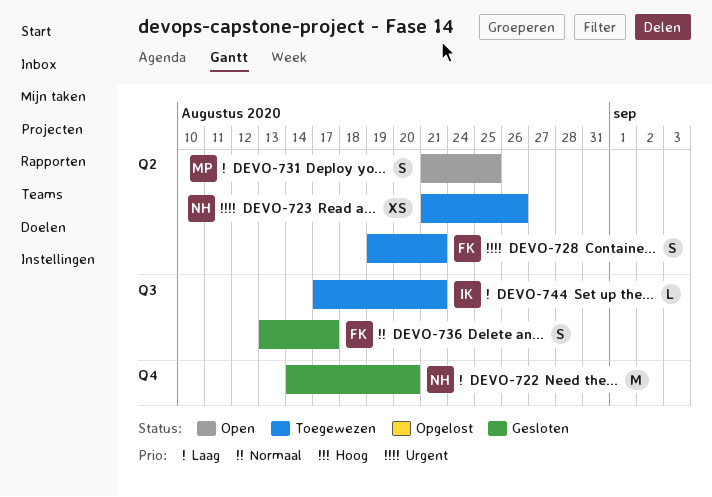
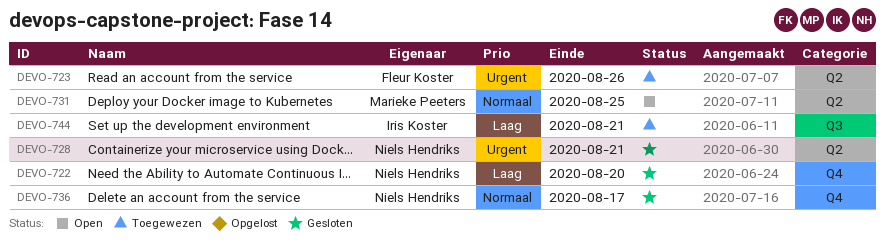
DEVO-723, owner: Niels Hendriks -> Fleur Koster
DEVO-728, status: Toegewezen -> Gesloten
DEVO-728, owner: Fleur Koster -> Niels Hendriks
DEVO-731, priority: Laag -> Normaal
DEVO-736, owner: Fleur Koster -> Niels Hendriks
DEVO-736, label: Q3 -> Q4

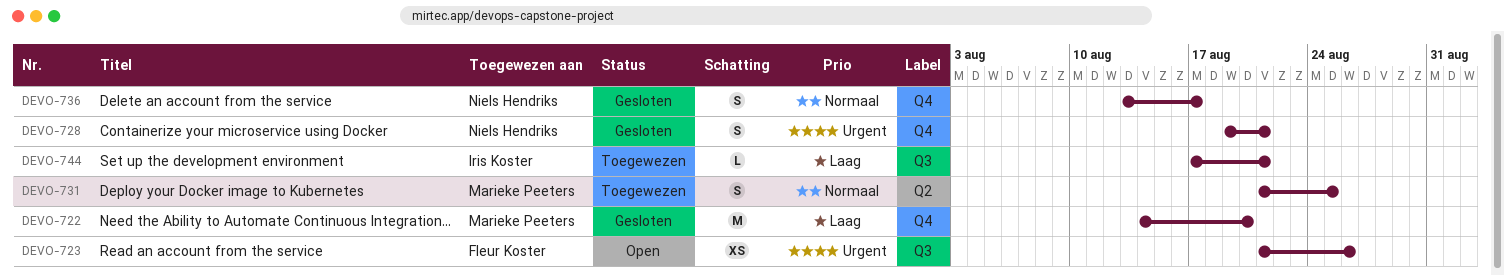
DEVO-722, owner: Niels Hendriks -> Marieke Peeters
DEVO-723, status: Toegewezen -> Open
DEVO-723, label: Q2 -> Q3
DEVO-728, label: Q2 -> Q4
DEVO-731, status: Open -> Toegewezen

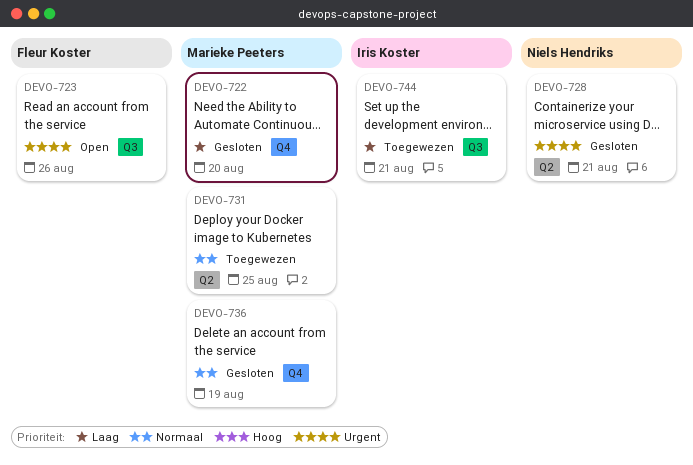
DEVO-728, label: Q4 -> Q2
DEVO-736, owner: Niels Hendriks -> Marieke Peeters
DEVO-736, due: Aug 17 -> Aug 19

